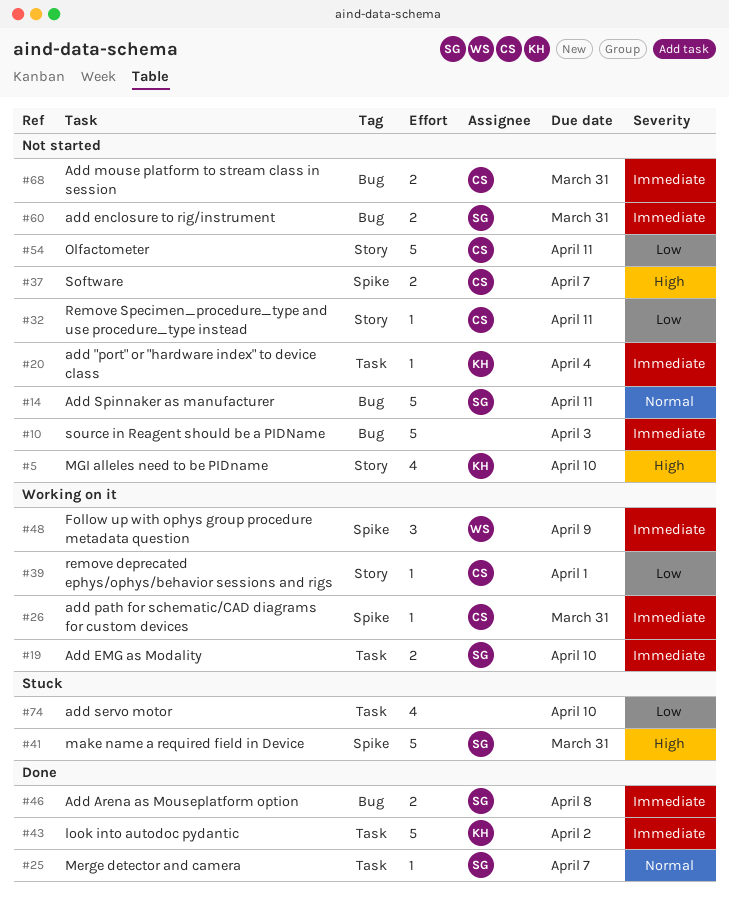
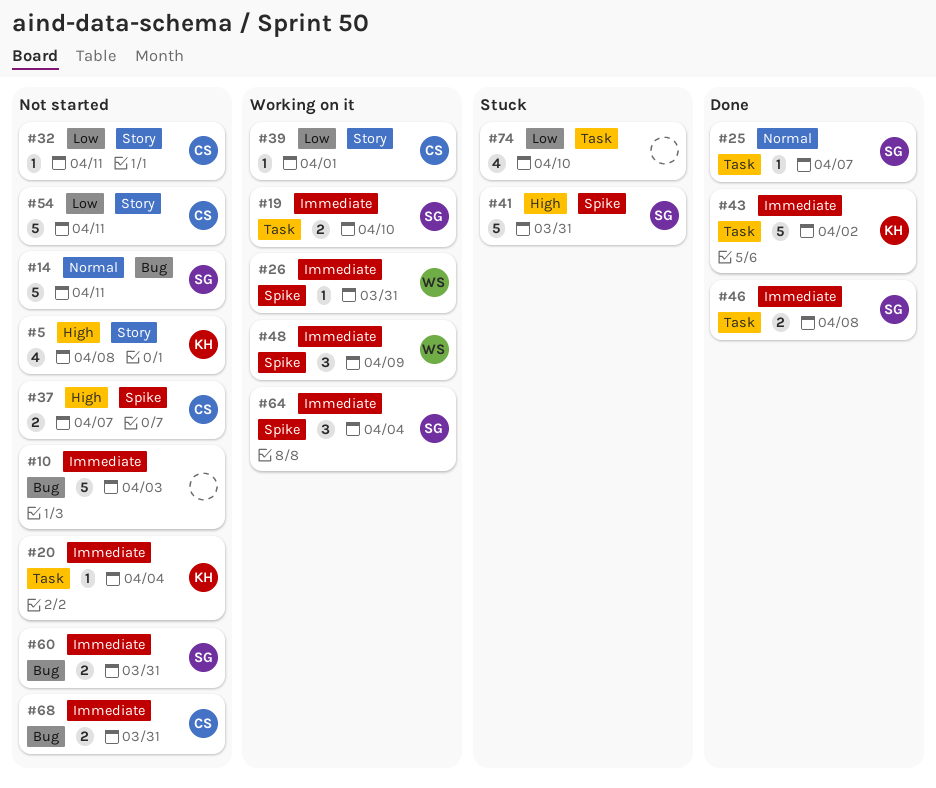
#5, due: Apr 10 -> Apr 8
#26, owner: CS -> WS
#46, label: Bug -> Task
#64: none -> present

